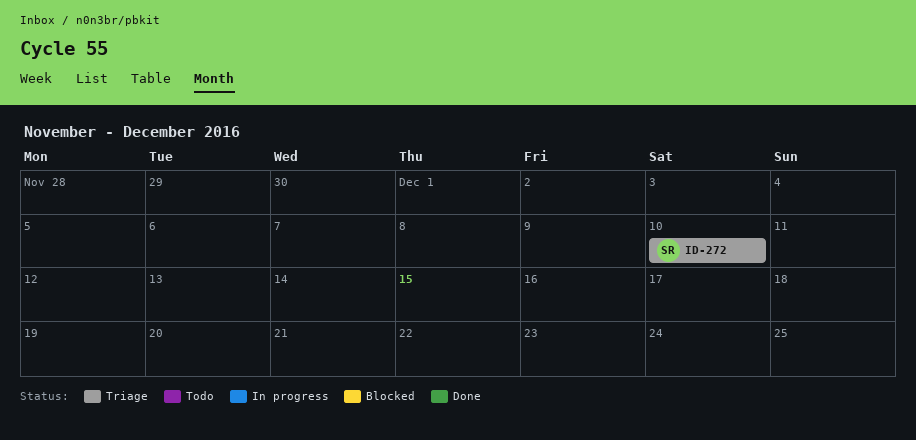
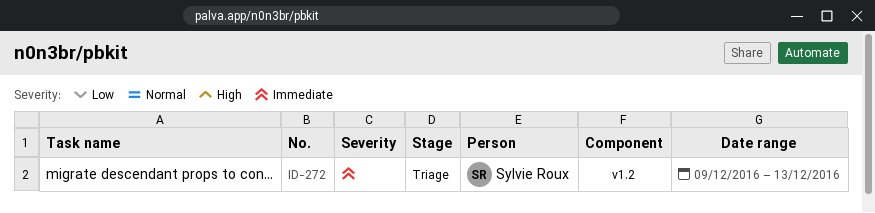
ID-272, start: Dec 10 -> Dec 9
ID-272, due: Dec 10 -> Dec 13

